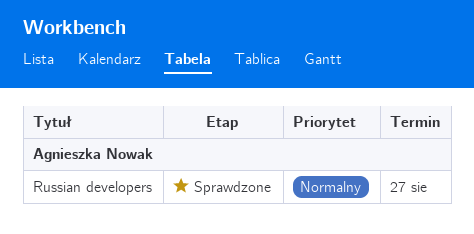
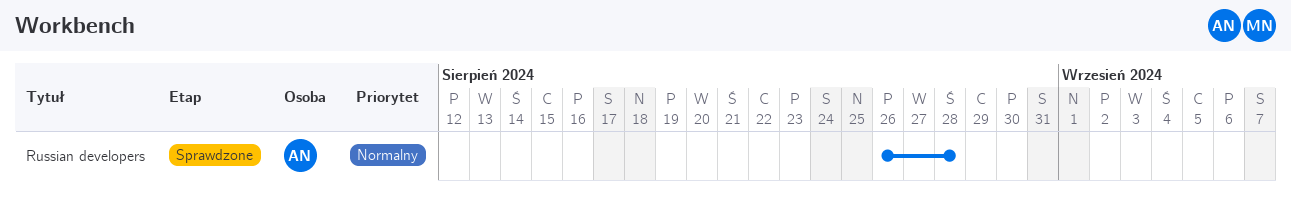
Russian developers, due: Aug 27 -> Aug 28

